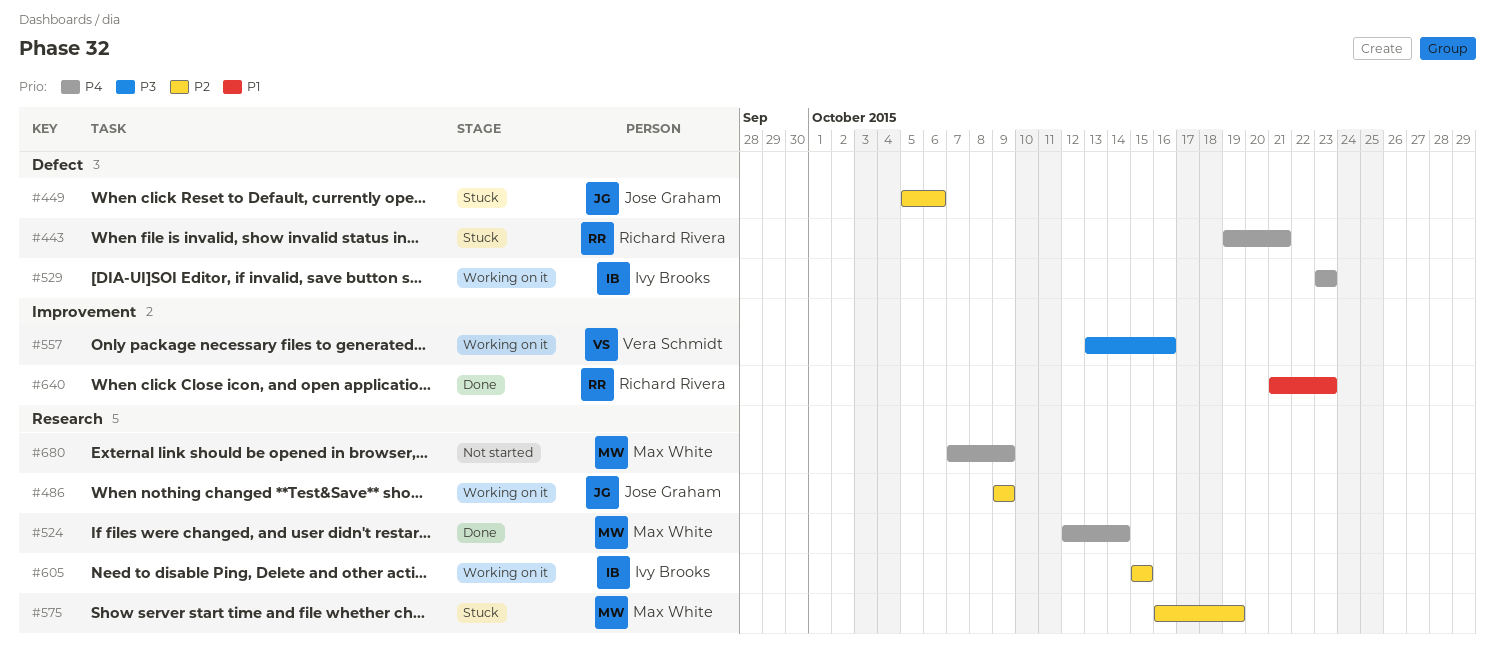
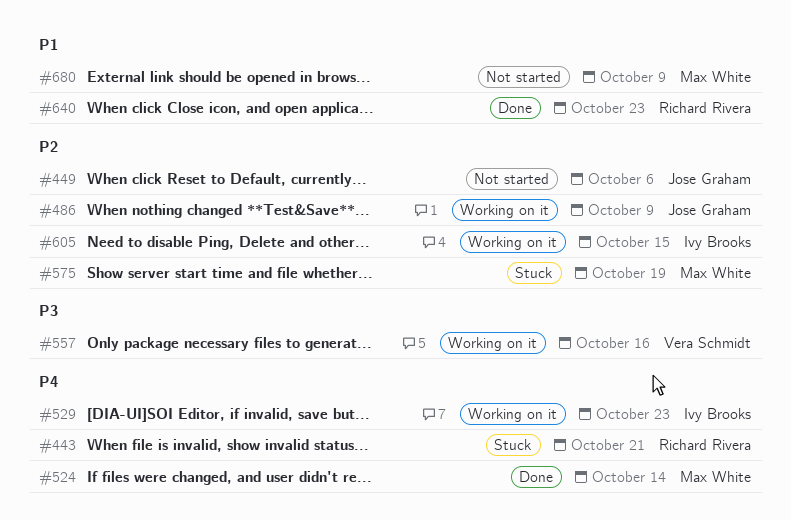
#449, status: Stuck -> Not started
#680, priority: P4 -> P1

